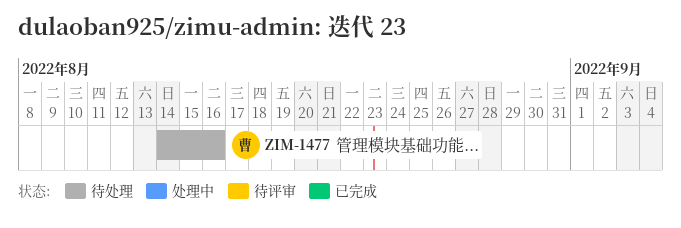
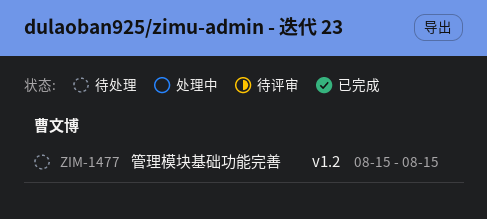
ZIM-1477, start: Aug 14 -> Aug 15
ZIM-1477, due: Aug 16 -> Aug 15

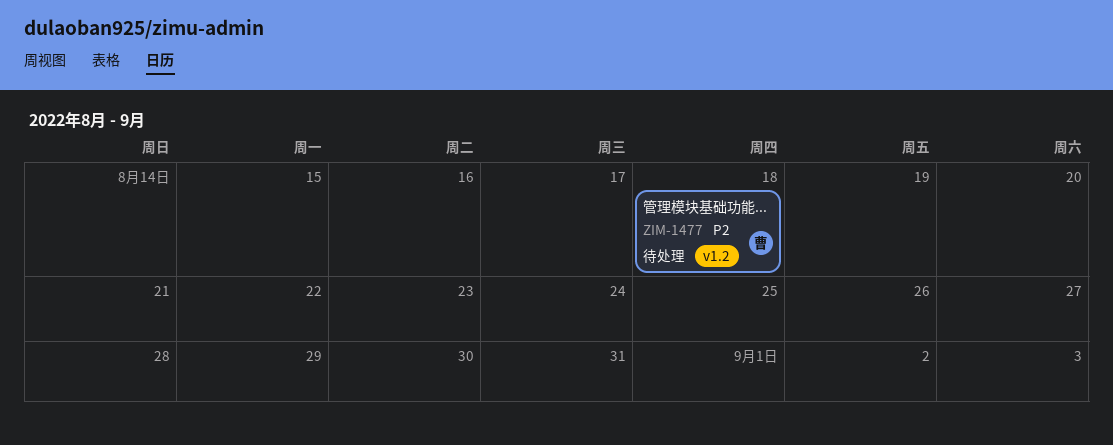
ZIM-1477, due: Aug 15 -> Aug 18

